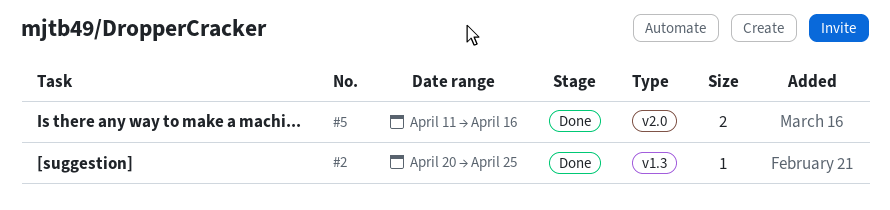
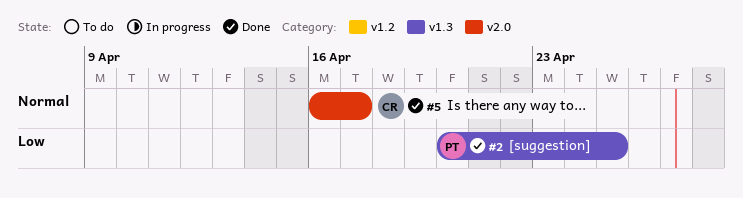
#5, start: Apr 11 -> Apr 16
#5, due: Apr 16 -> Apr 17

